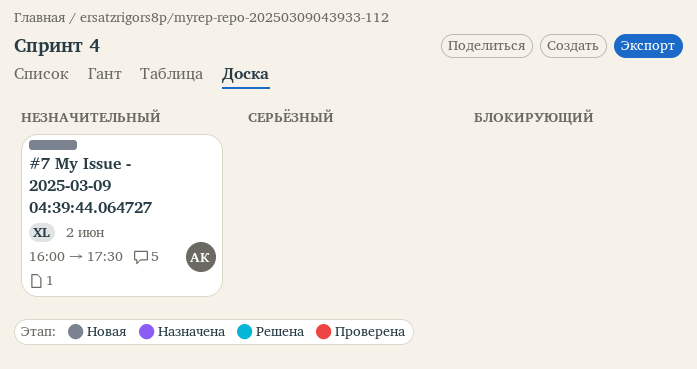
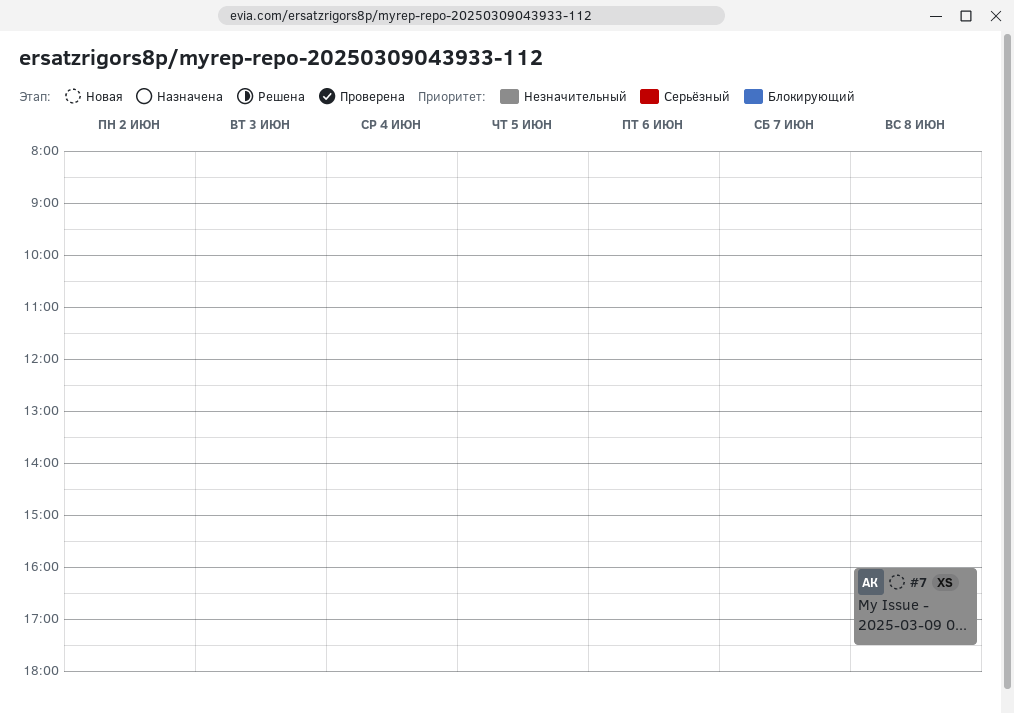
#7, estimate: XL -> XS
#7, day: Jun 2 -> Jun 8

